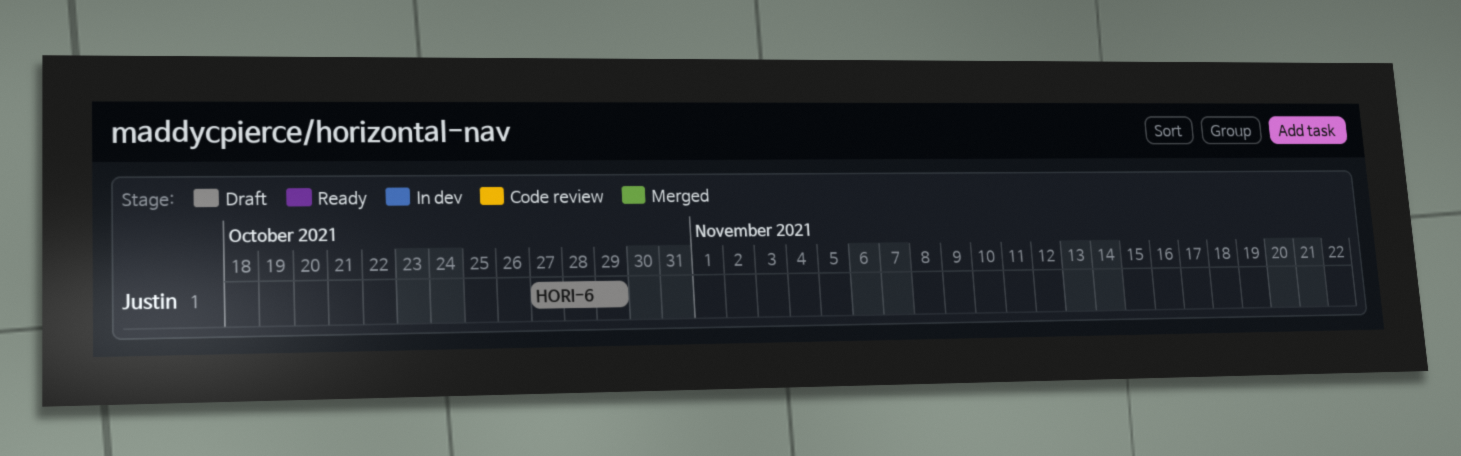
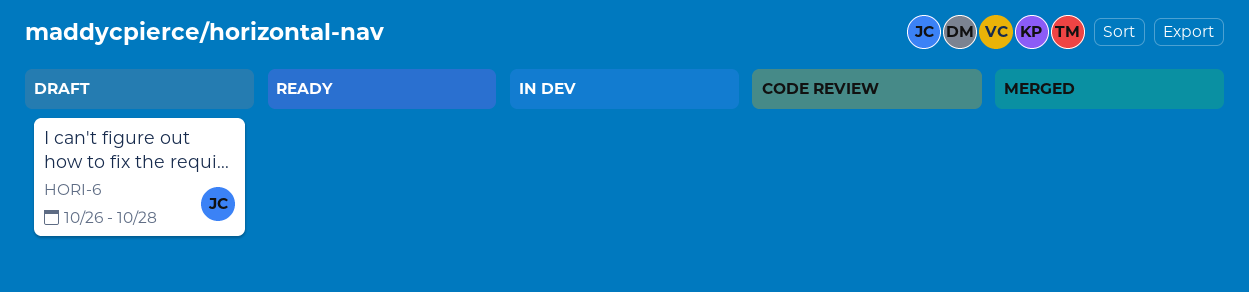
HORI-6, start: Oct 27 -> Oct 26
HORI-6, due: Oct 29 -> Oct 28

